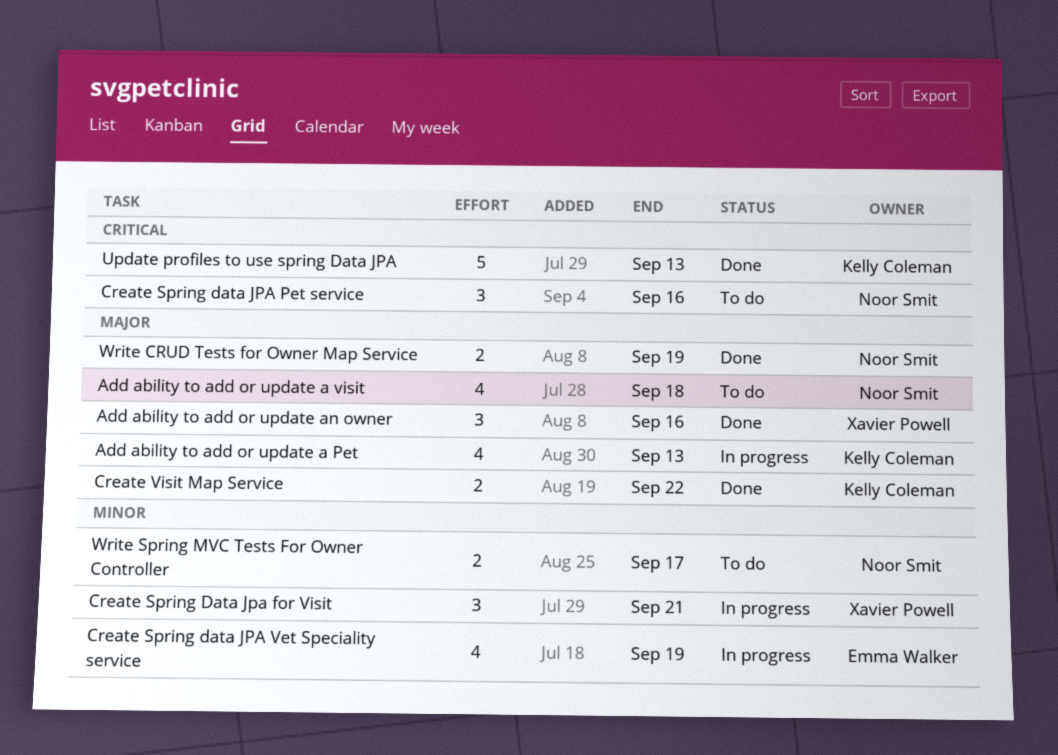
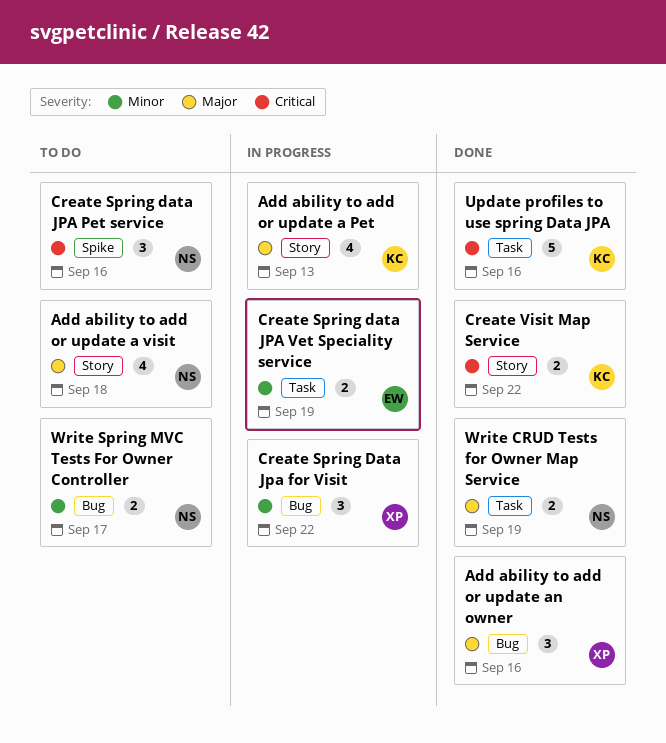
Create Spring Data Jpa for Visit, due: Sep 21 -> Sep 22
Create Spring data JPA Vet Speciality service, estimate: 4 -> 2
Create Visit Map Service, priority: Major -> Critical
Update profiles to use spring Data JPA, due: Sep 13 -> Sep 16

